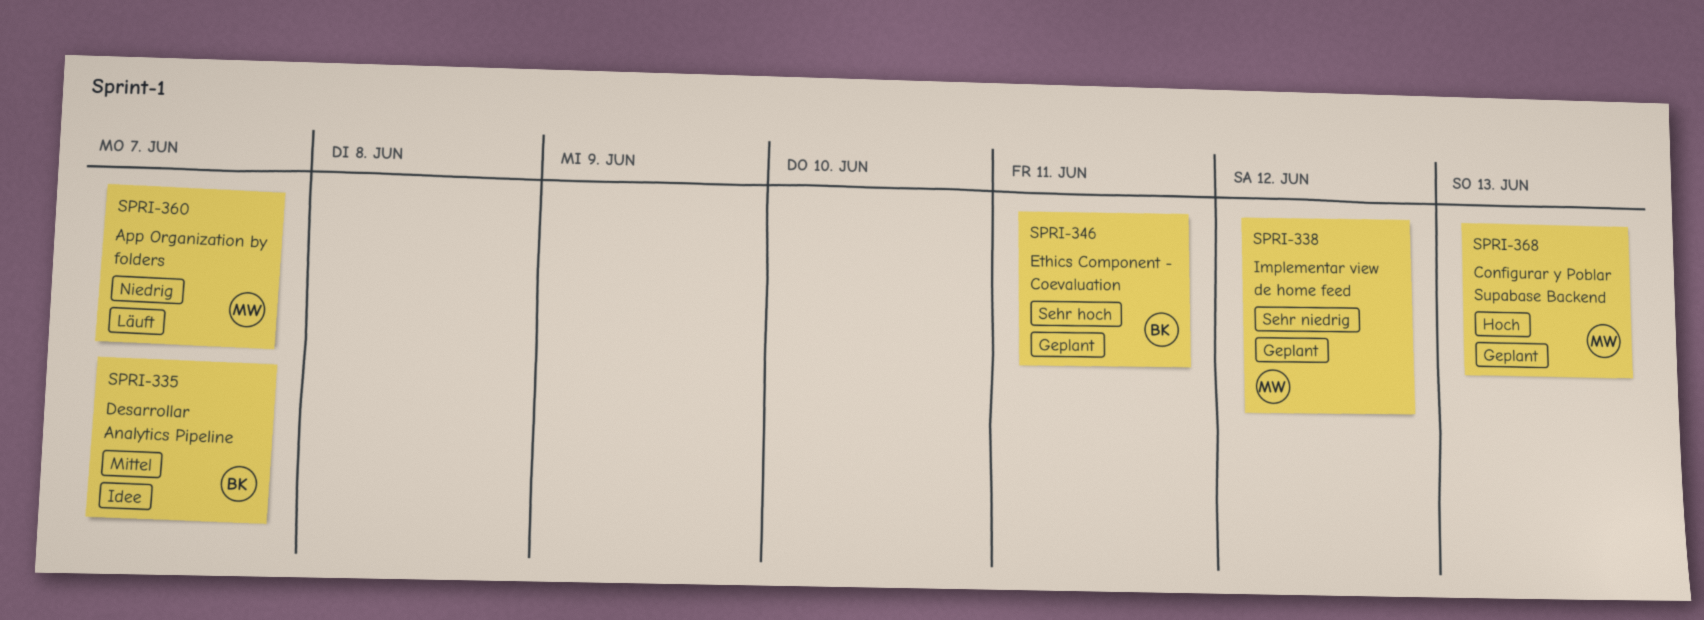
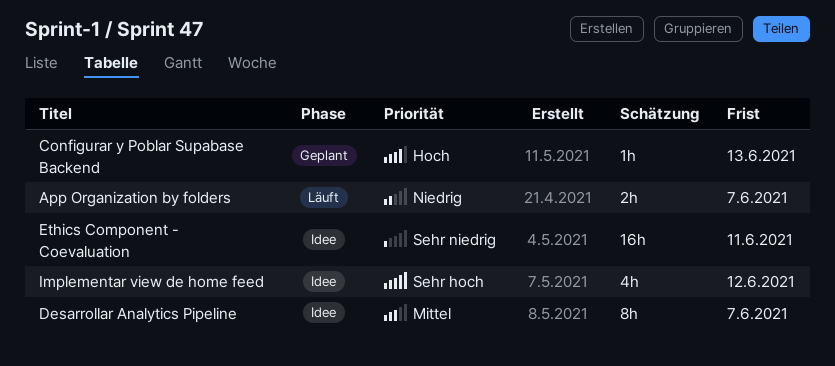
Ethics Component - Coevaluation, status: Geplant -> Idee
Ethics Component - Coevaluation, priority: Sehr hoch -> Sehr niedrig
Implementar view de home feed, status: Geplant -> Idee
Implementar view de home feed, priority: Sehr niedrig -> Sehr hoch

